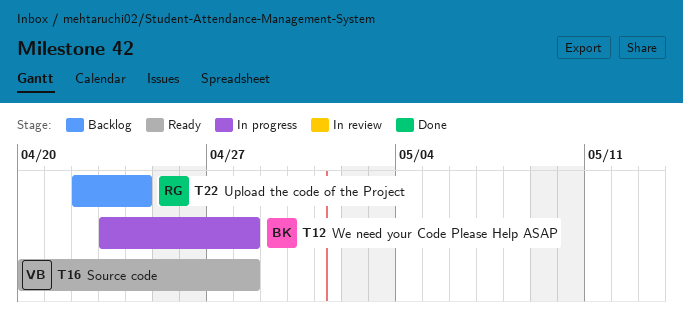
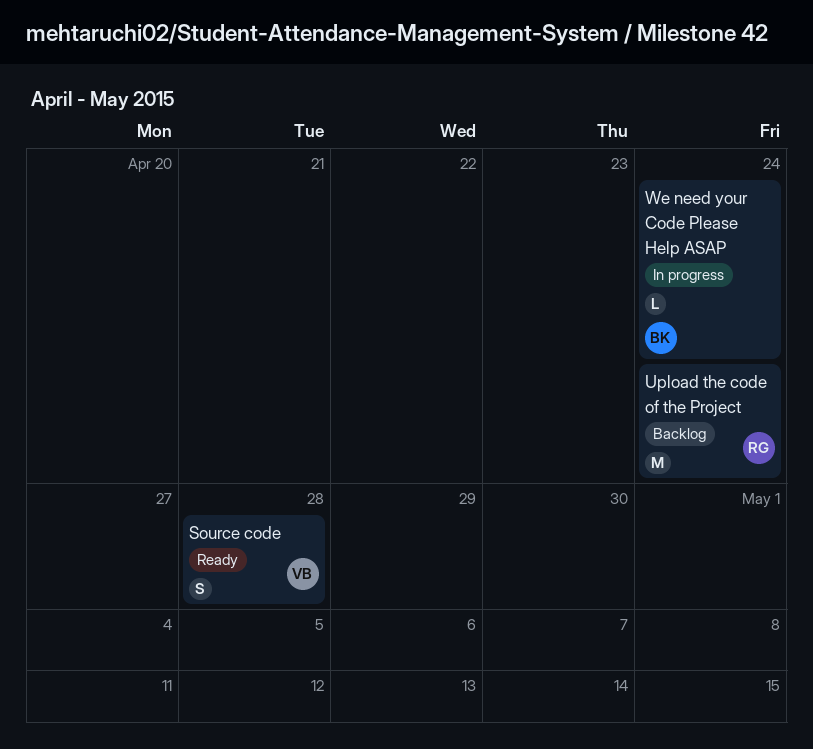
We need your Code Please Help ASAP, due: Apr 28 -> Apr 24

